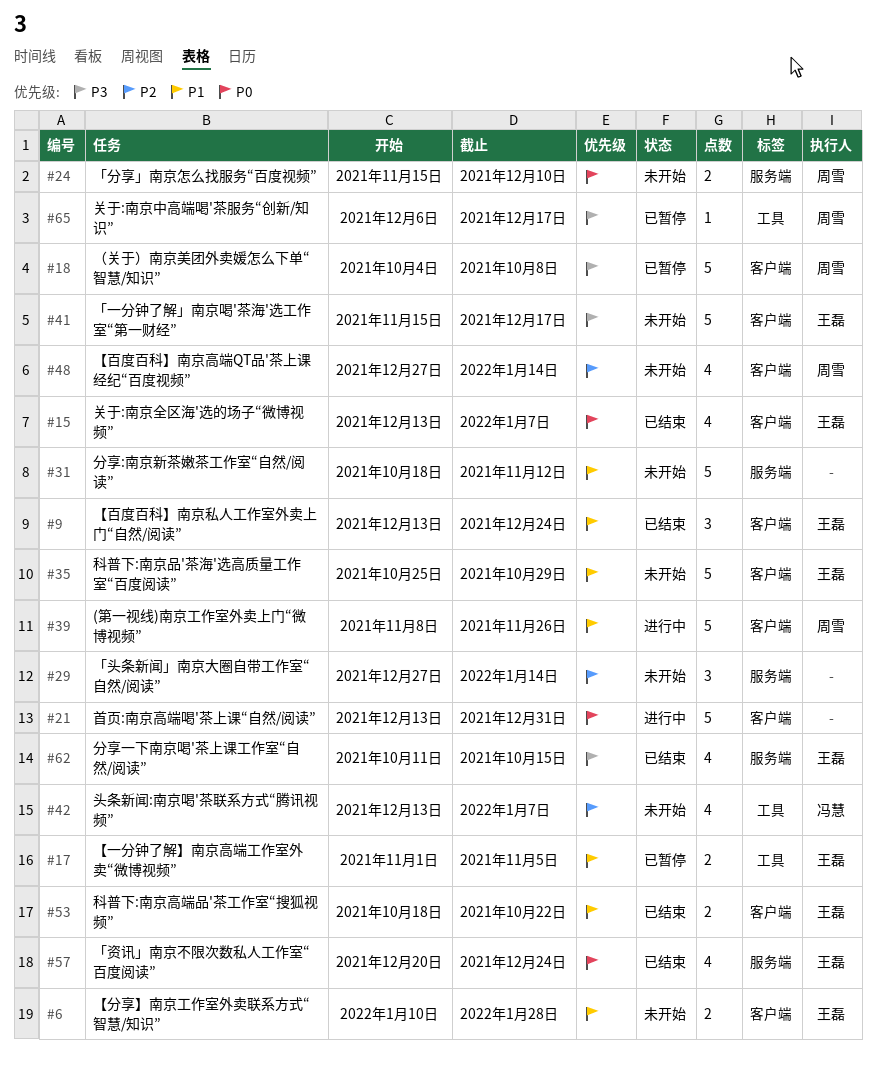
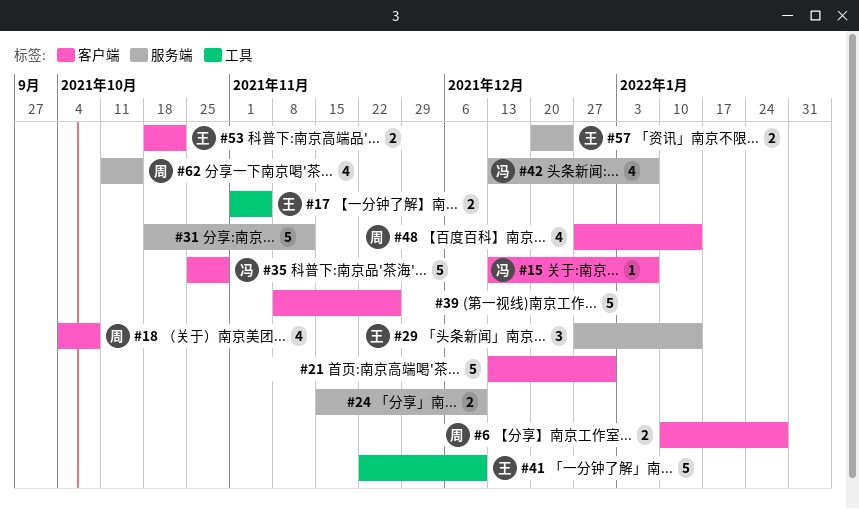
#6, owner: 王磊 -> 周雪
#9: present -> none
#15, owner: 王磊 -> 冯慧
#15, estimate: 4 -> 1
#18, estimate: 5 -> 4
#24, owner: 周雪 -> none
#29, owner: none -> 王磊
#35, owner: 王磊 -> 冯慧
#39, owner: 周雪 -> none
#41, label: 客户端 -> 工具
#41, start: Nov 15 -> Nov 22
#41, due: Dec 17 -> Dec 10
#42, label: 工具 -> 服务端
#57, estimate: 4 -> 2
#62, owner: 王磊 -> 周雪
#65: present -> none

